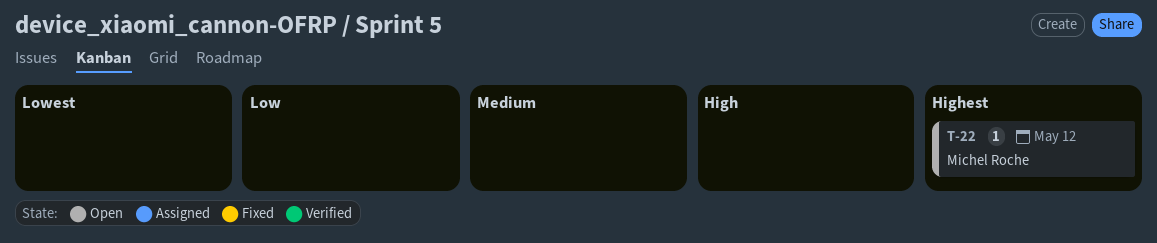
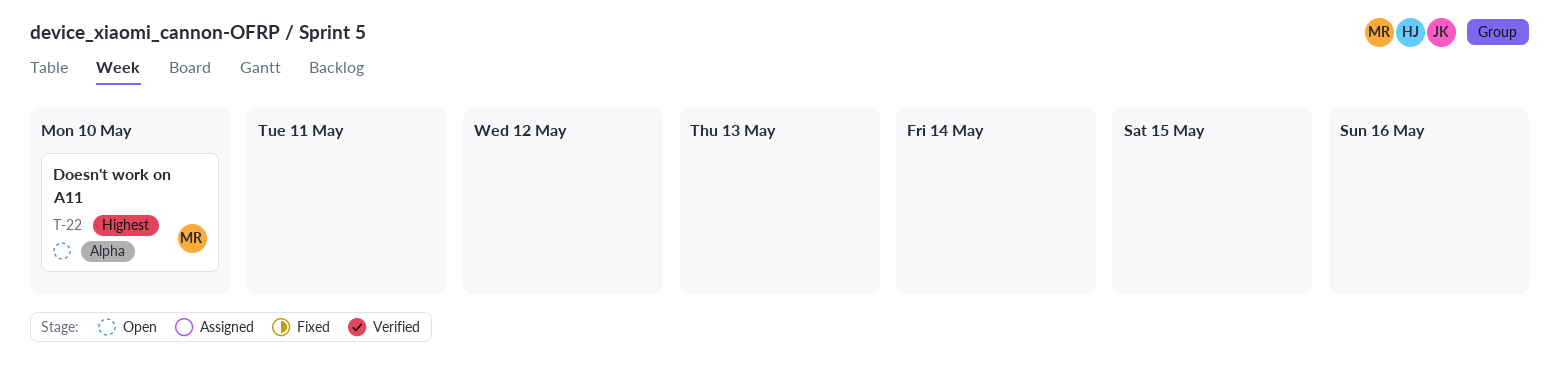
T-22, due: May 12 -> May 10

